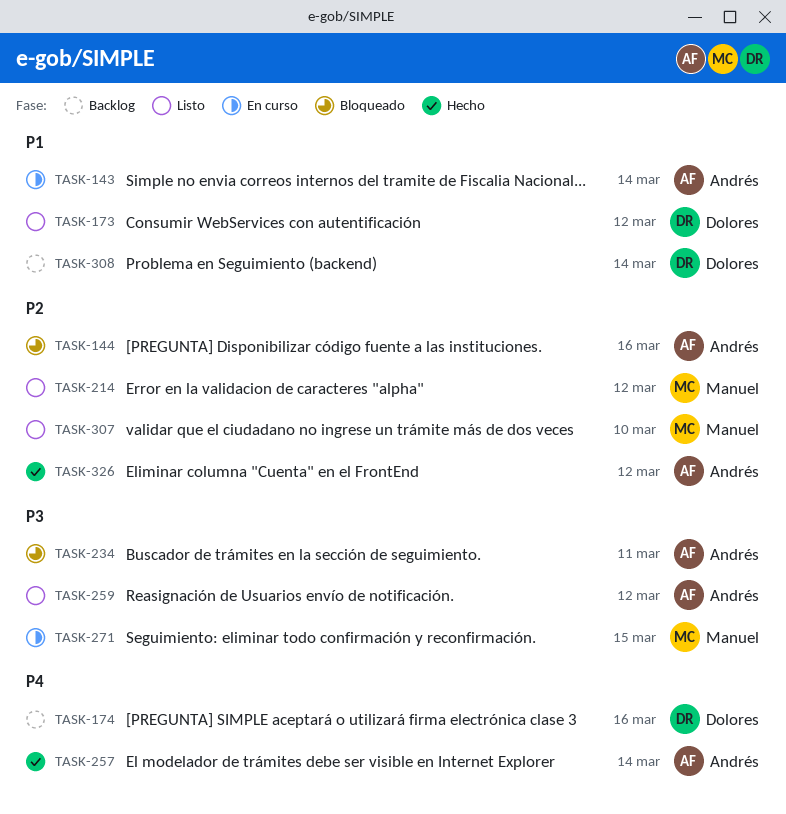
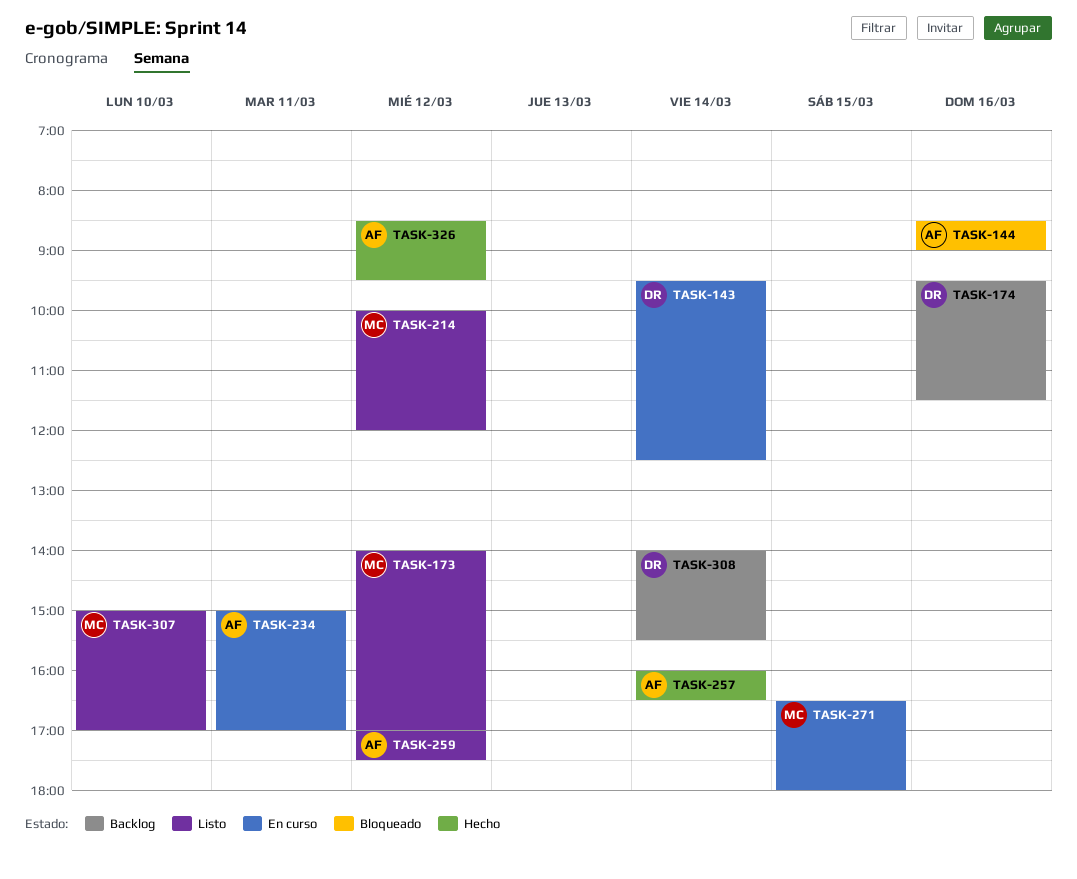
TASK-143, owner: Andrés -> Dolores
TASK-173, owner: Dolores -> Manuel
TASK-234, status: Bloqueado -> En curso

